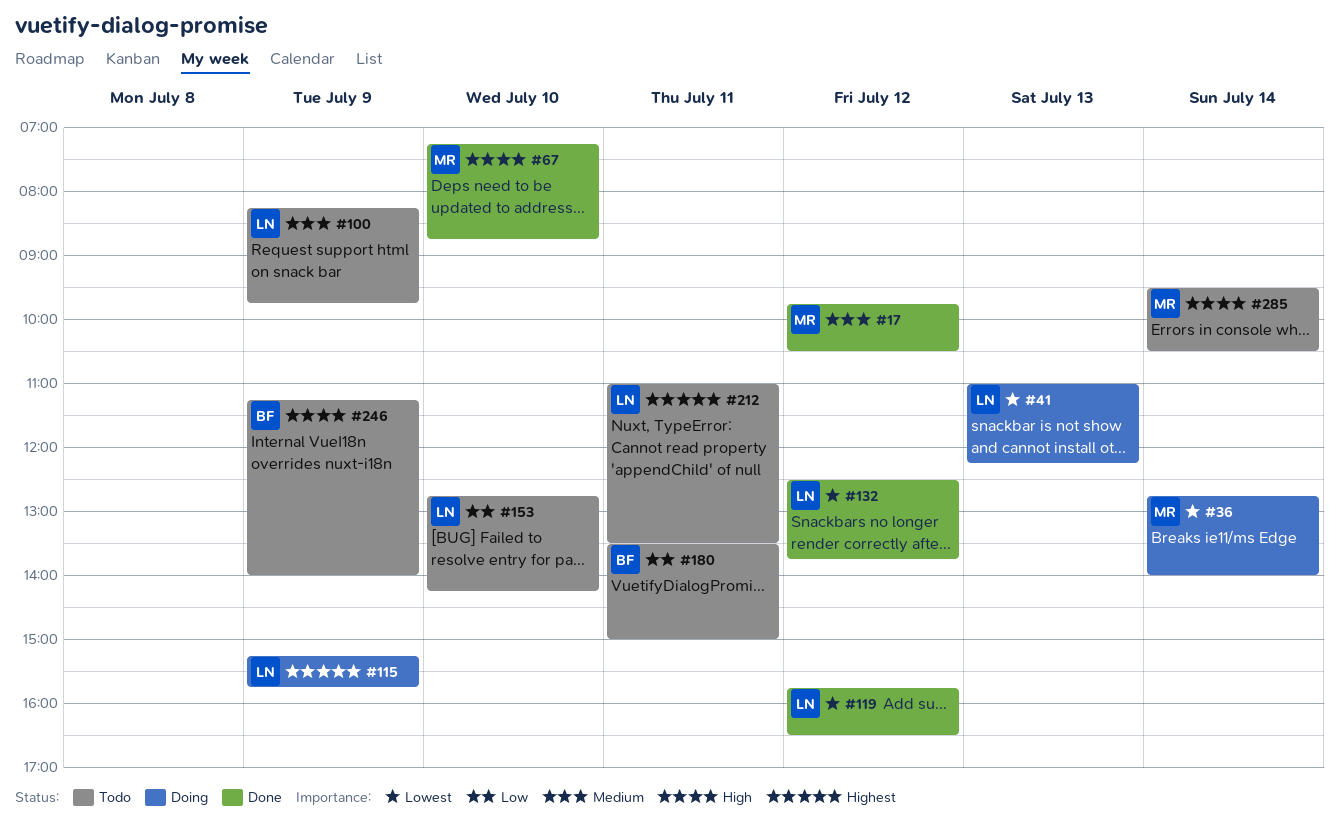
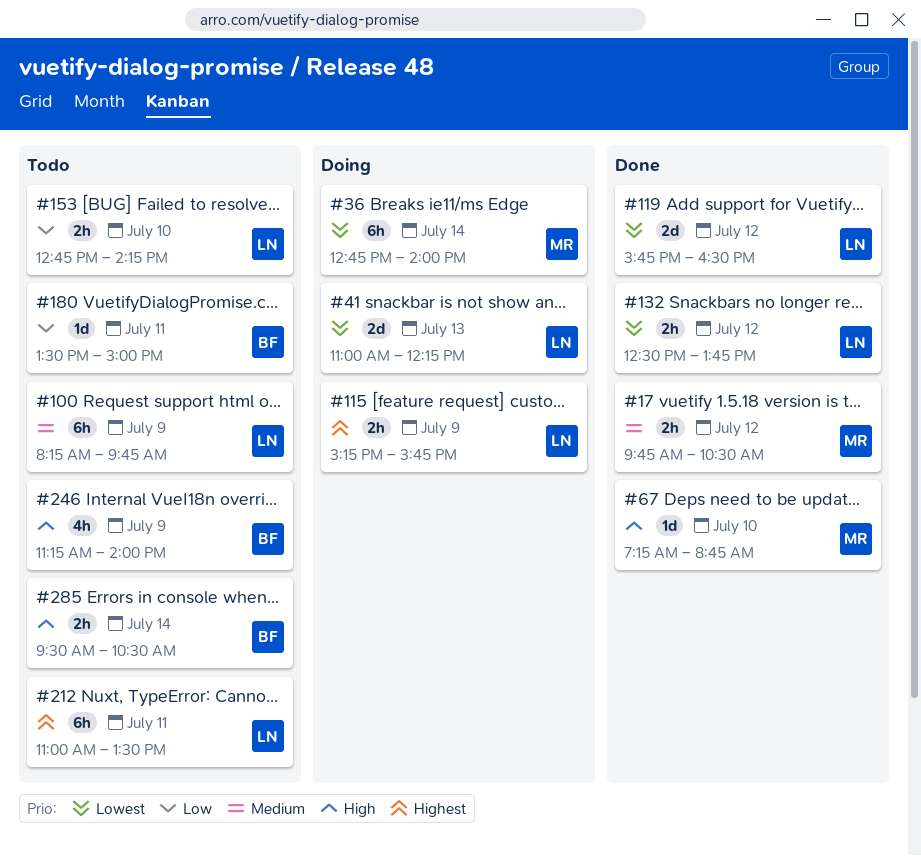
#285, owner: MR -> BF

